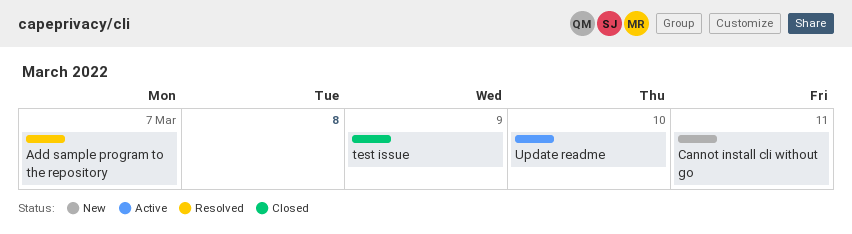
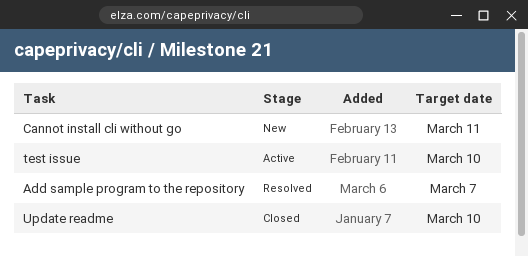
test issue, status: Closed -> Active
test issue, due: Mar 9 -> Mar 10
Update readme, status: Active -> Closed

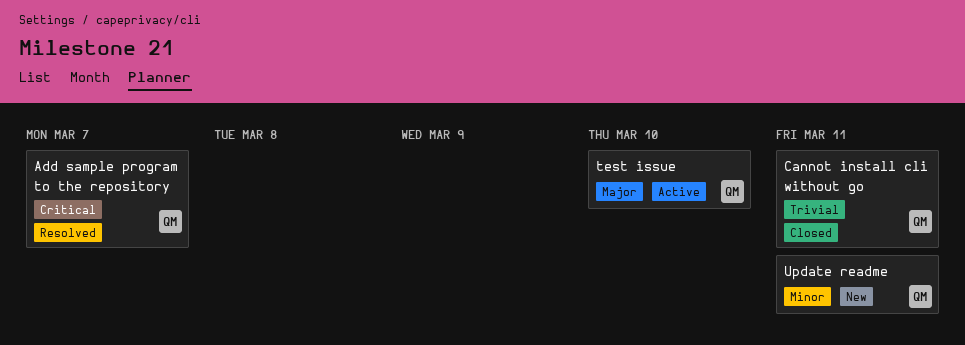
Cannot install cli without go, status: New -> Closed
Update readme, status: Closed -> New
Update readme, due: Mar 10 -> Mar 11

